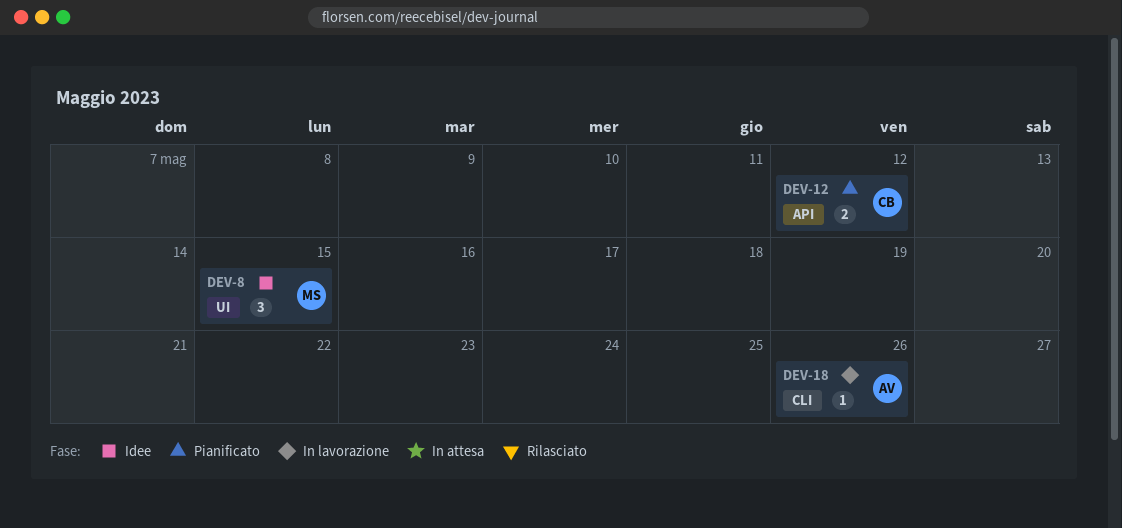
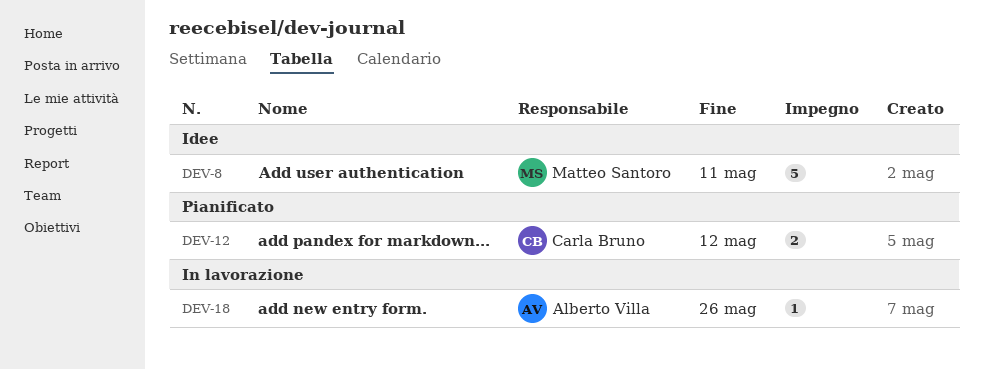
DEV-8, estimate: 3 -> 5
DEV-8, due: May 15 -> May 11

